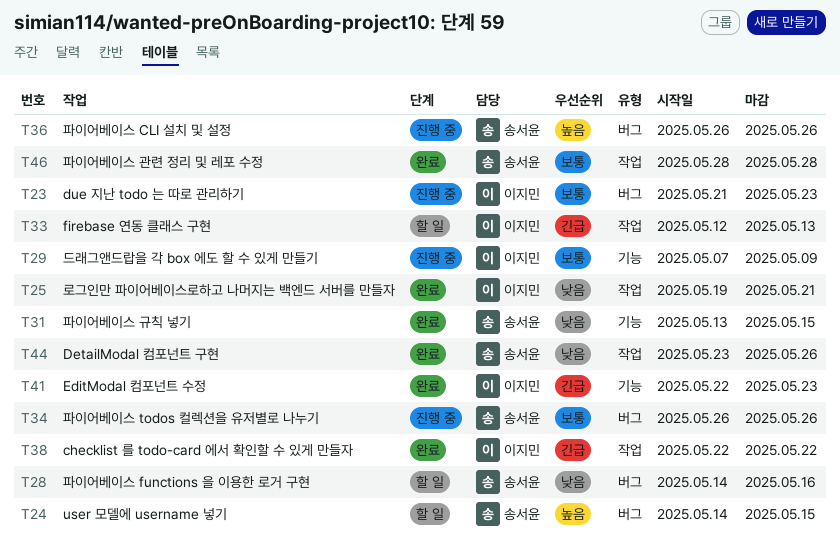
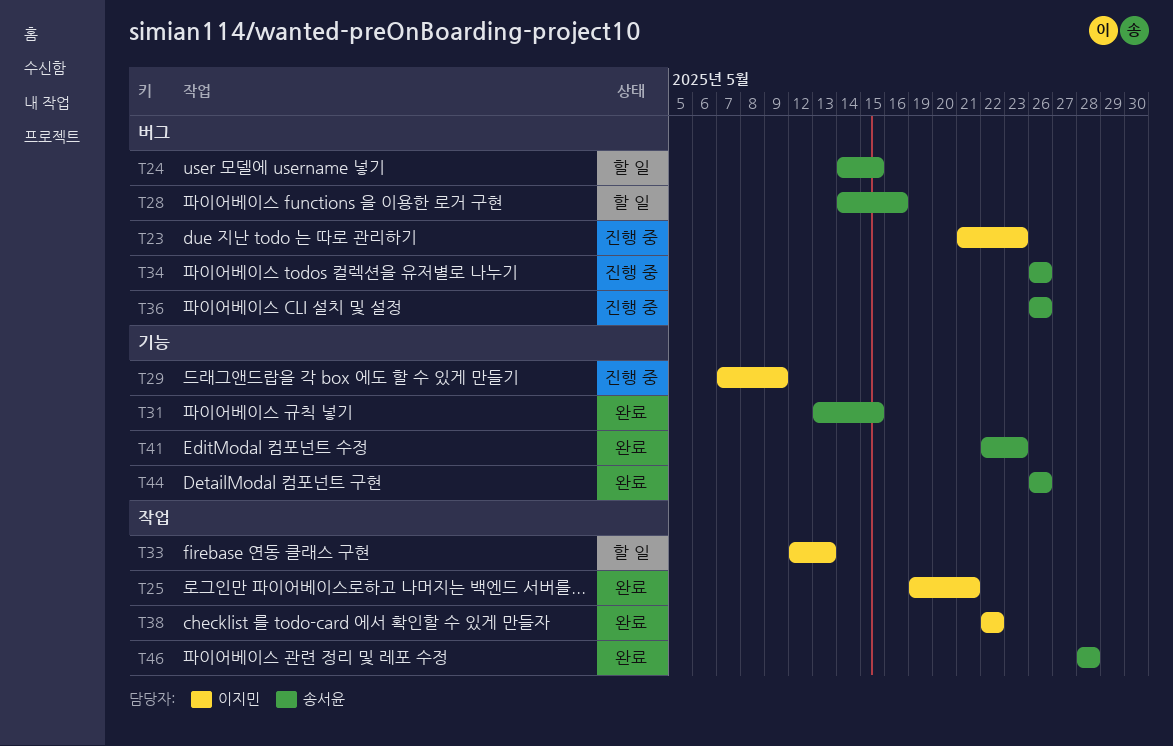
T41, owner: 이지민 -> 송서윤
T44, label: 작업 -> 기능
T44, start: May 23 -> May 26

